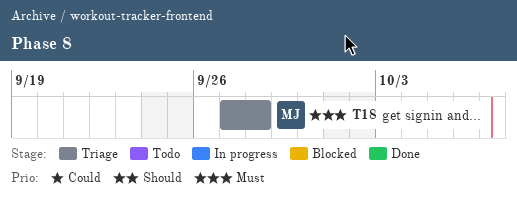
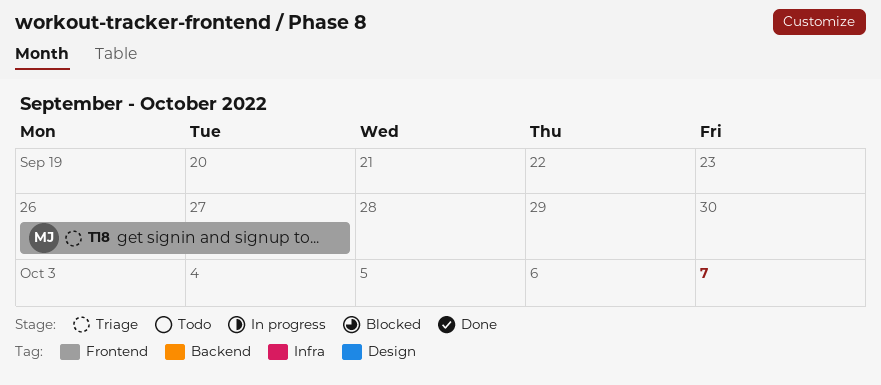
T18, start: Sep 27 -> Sep 26
T18, due: Sep 28 -> Sep 27

